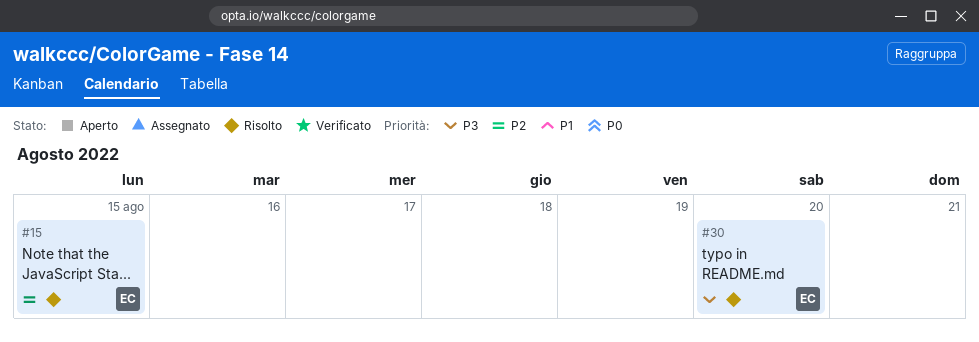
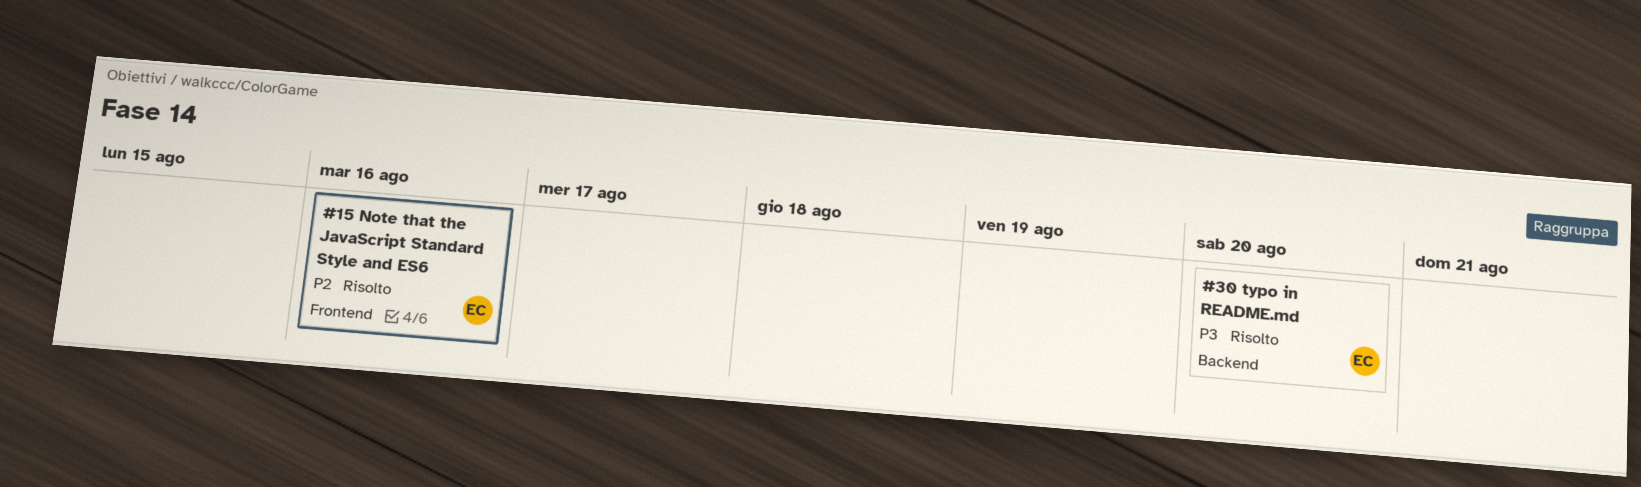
#15, due: Aug 15 -> Aug 16

